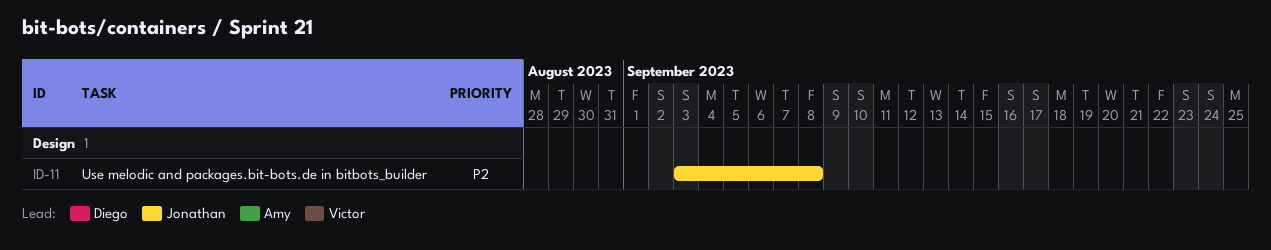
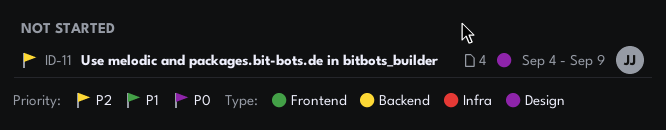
ID-11, start: Sep 3 -> Sep 4
ID-11, due: Sep 8 -> Sep 9

